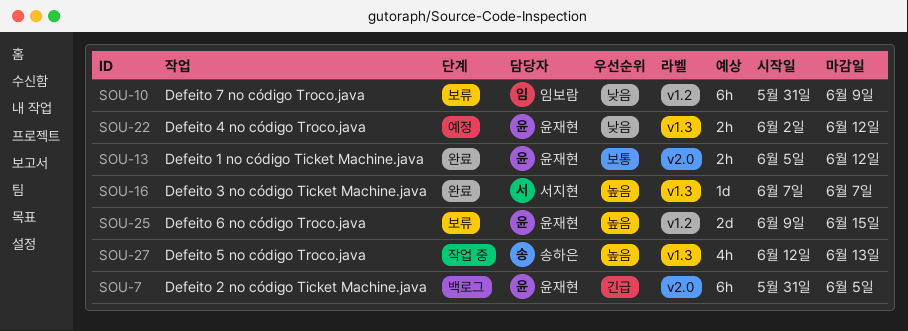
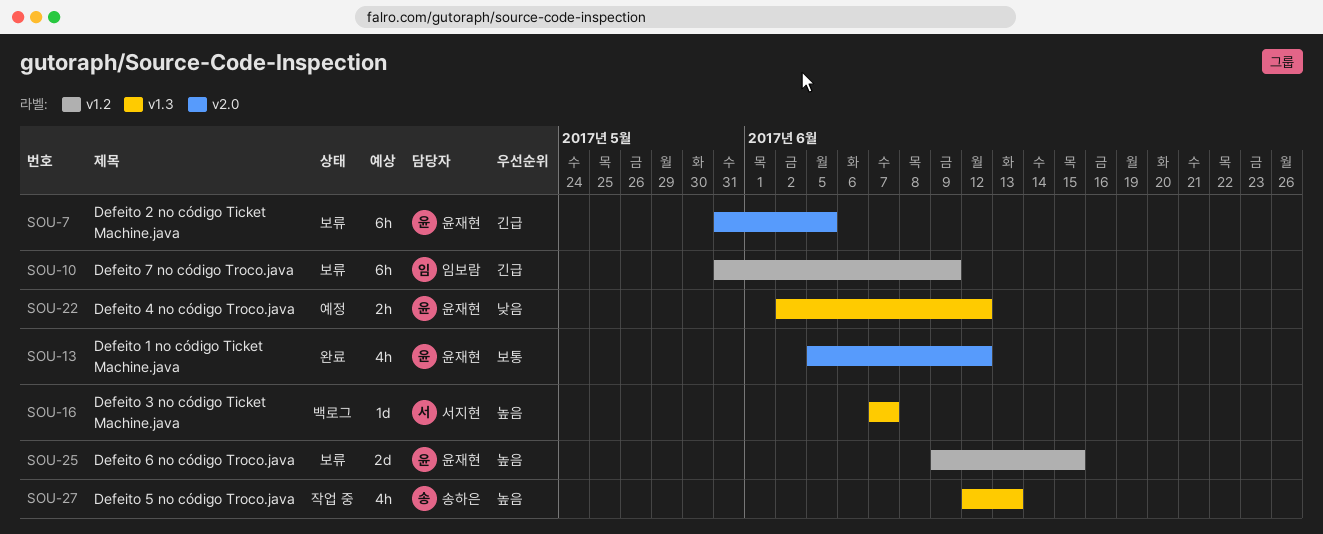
SOU-7, status: 백로그 -> 보류
SOU-10, priority: 낮음 -> 긴급
SOU-13, estimate: 2h -> 4h
SOU-16, status: 완료 -> 백로그

